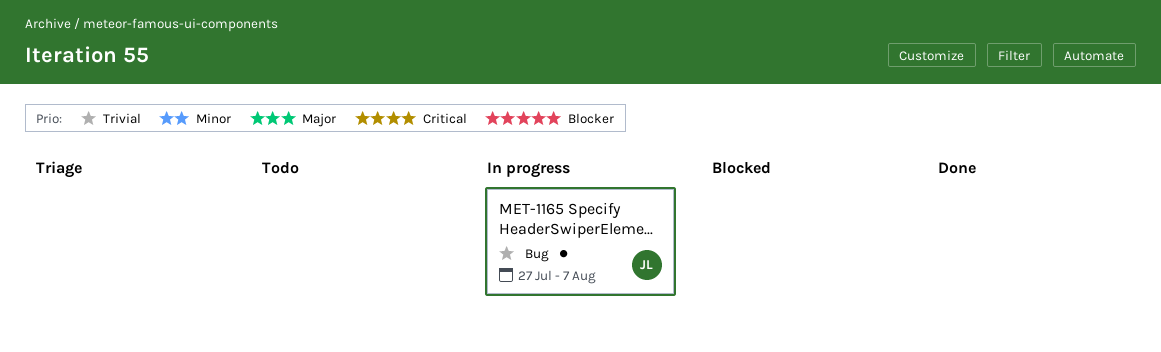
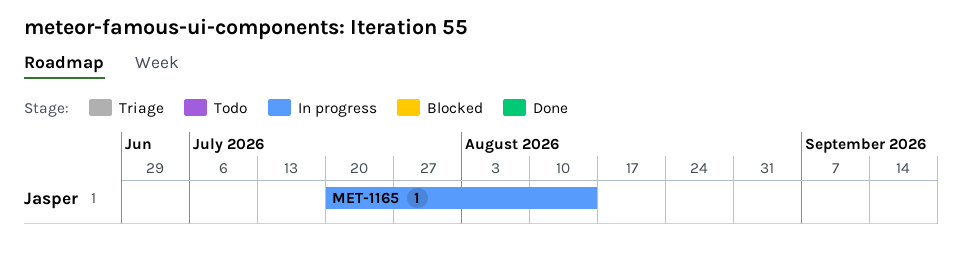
MET-1165, start: Jul 27 -> Jul 20
MET-1165, due: Aug 7 -> Aug 14

